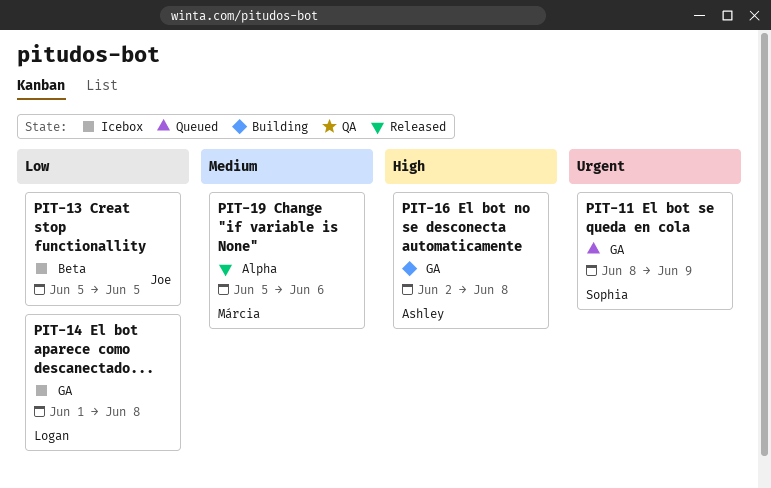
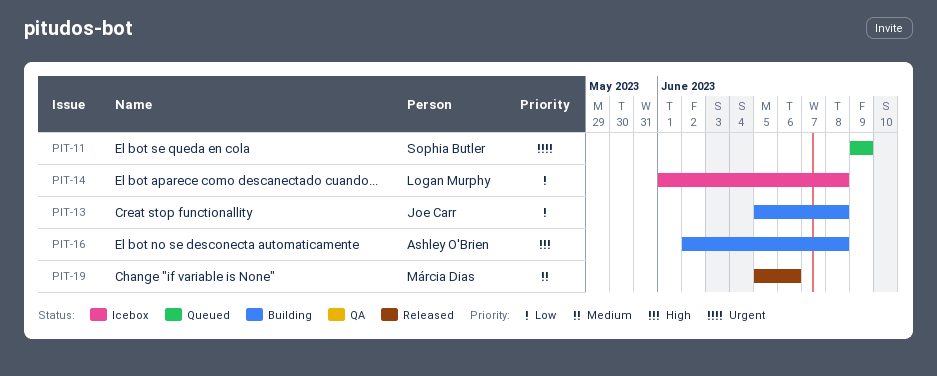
PIT-11, start: Jun 8 -> Jun 9
PIT-13, status: Icebox -> Building
PIT-13, due: Jun 5 -> Jun 8

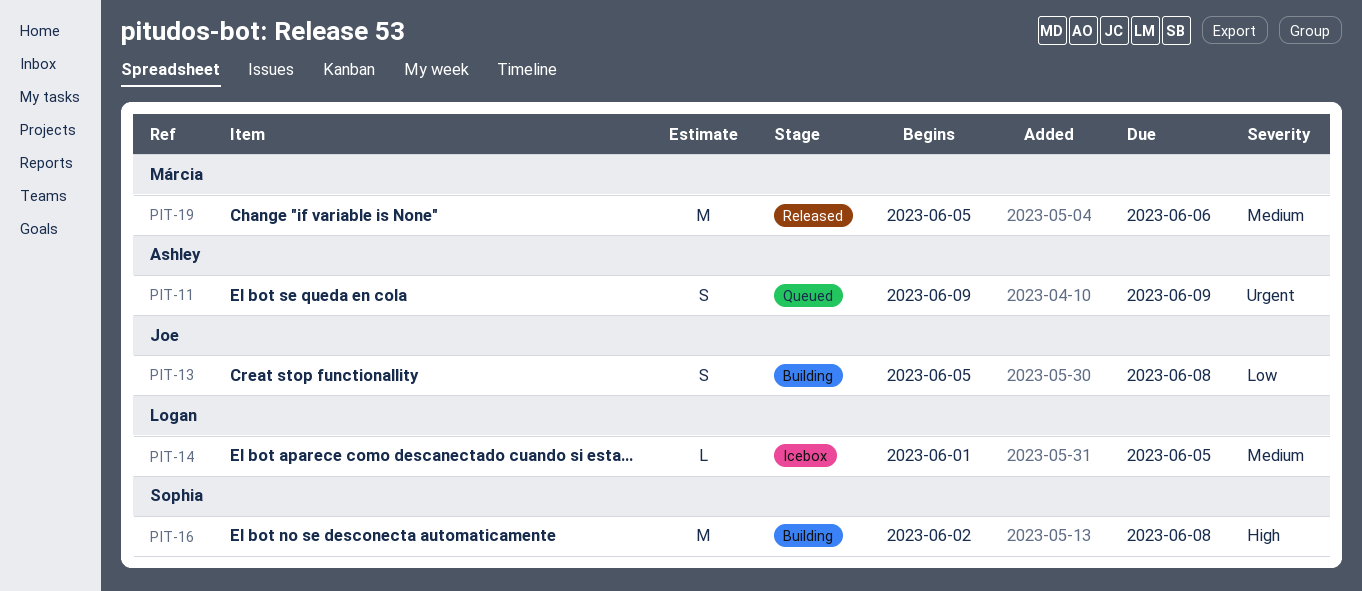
PIT-11, owner: Sophia Butler -> Ashley O'Brien
PIT-14, priority: Low -> Medium
PIT-14, due: Jun 8 -> Jun 5
PIT-16, owner: Ashley O'Brien -> Sophia Butler

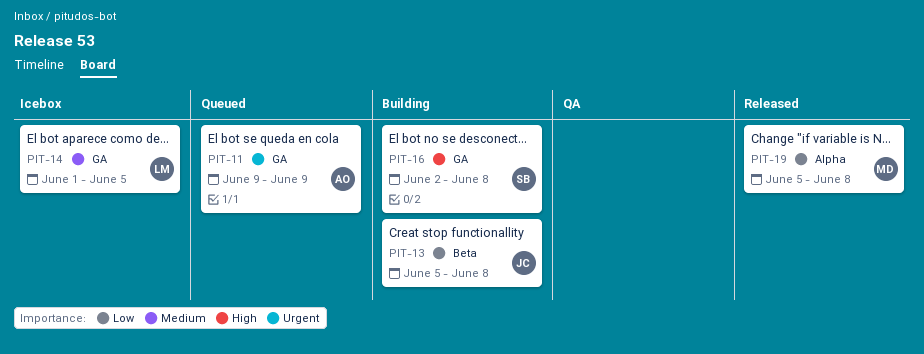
PIT-19, priority: Medium -> Low
PIT-19, due: Jun 6 -> Jun 8

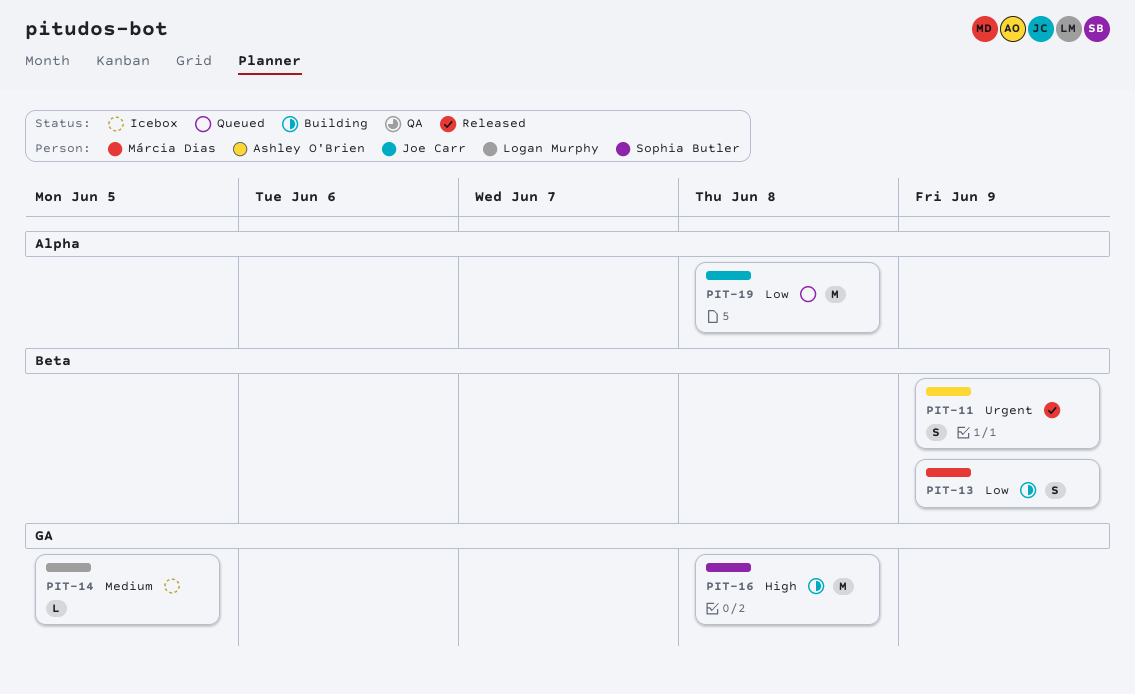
PIT-11, status: Queued -> Released
PIT-11, label: GA -> Beta
PIT-13, owner: Joe Carr -> Márcia Dias
PIT-13, due: Jun 8 -> Jun 9
PIT-19, status: Released -> Queued
PIT-19, owner: Márcia Dias -> Joe Carr

